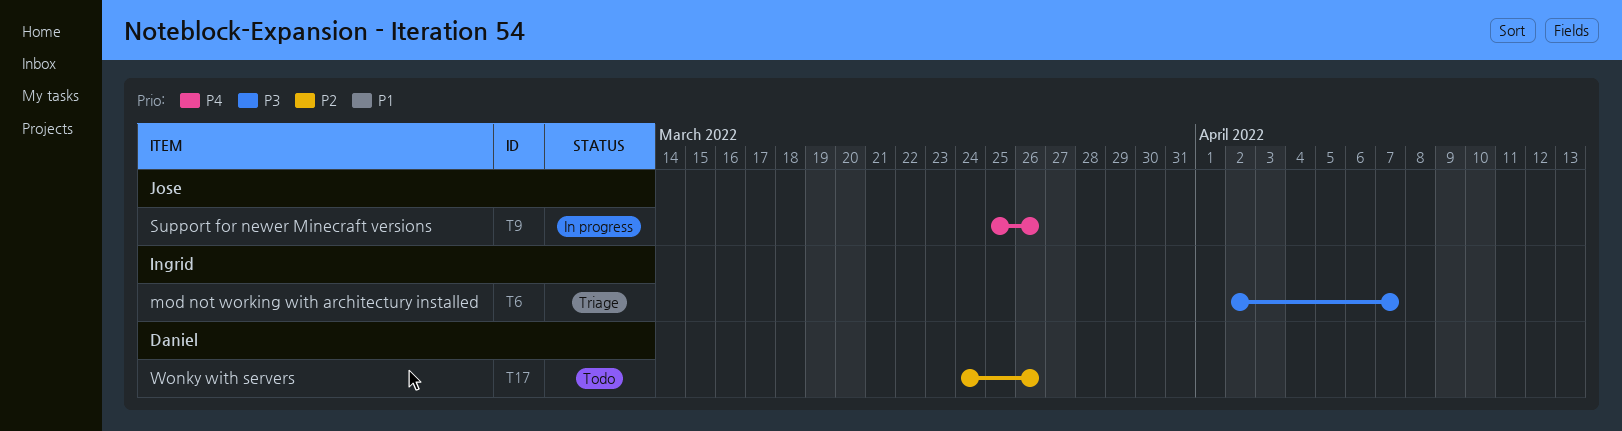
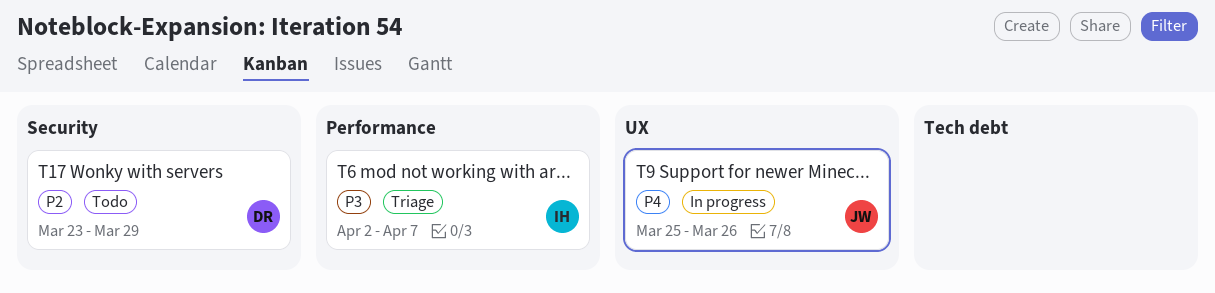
T17, start: Mar 24 -> Mar 23
T17, due: Mar 26 -> Mar 29

